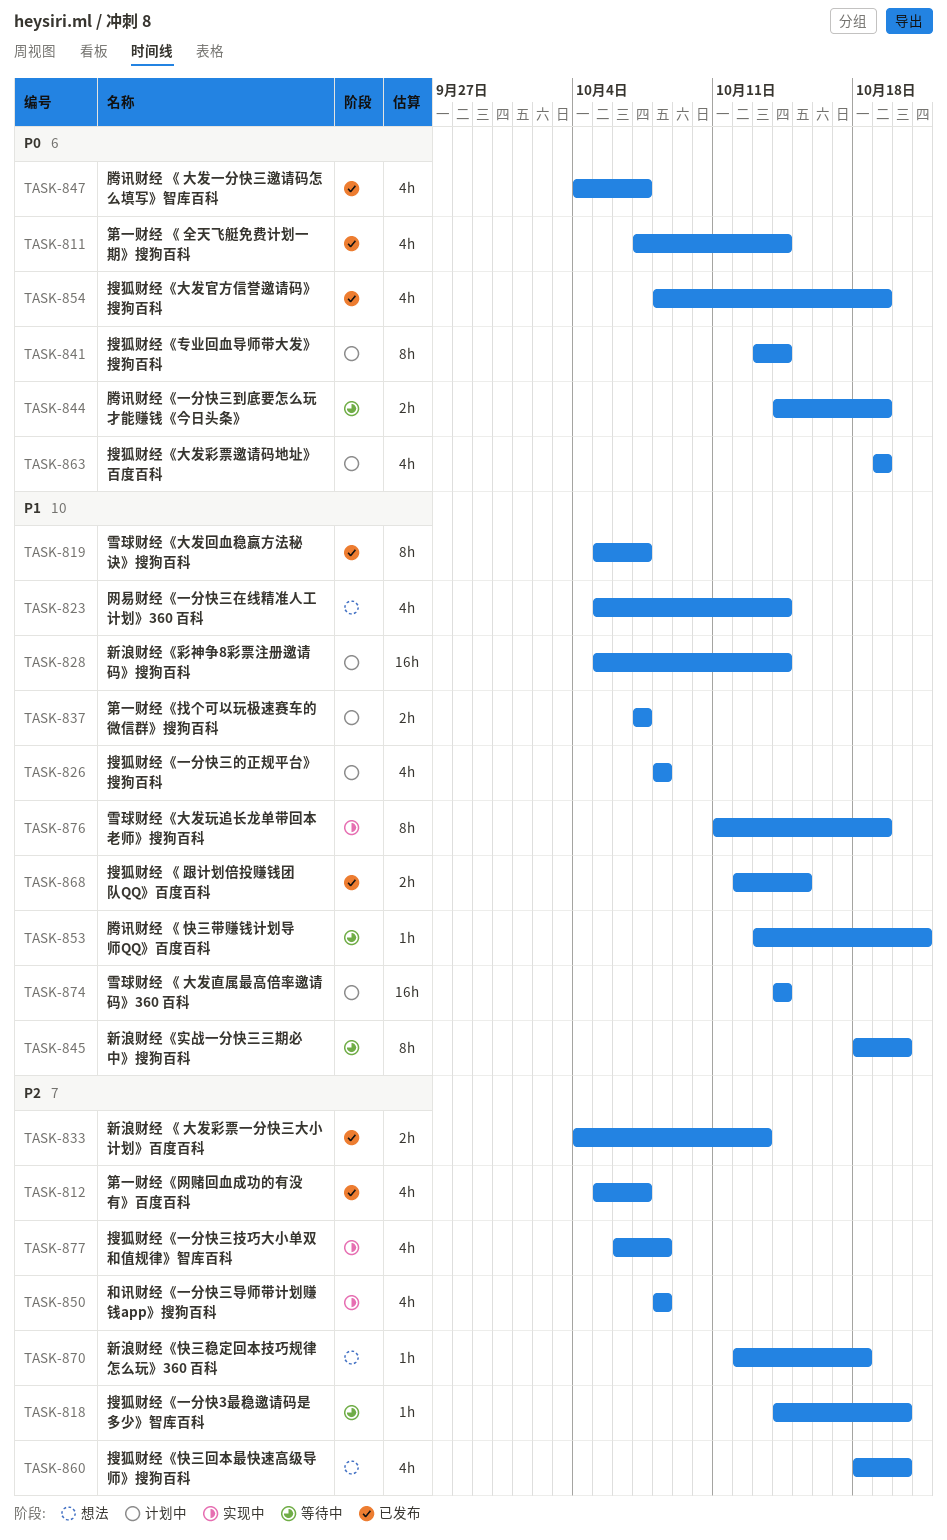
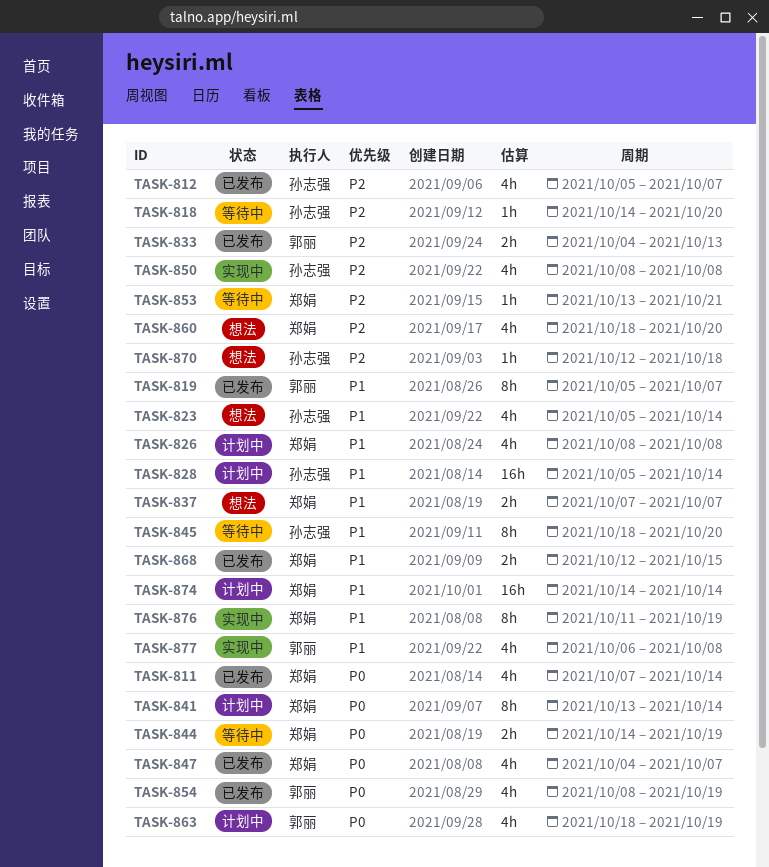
TASK-837, status: 计划中 -> 想法
TASK-853, priority: P1 -> P2
TASK-863, start: Oct 19 -> Oct 18
TASK-877, priority: P2 -> P1

